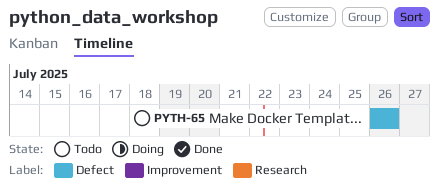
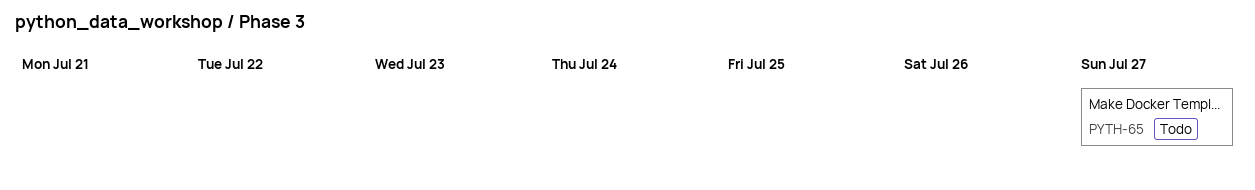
PYTH-65, due: Jul 26 -> Jul 27

